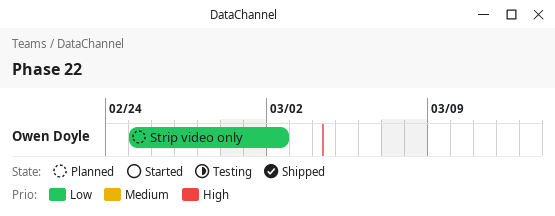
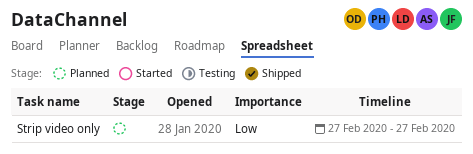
Strip video only, start: Feb 25 -> Feb 27
Strip video only, due: Mar 2 -> Feb 27

